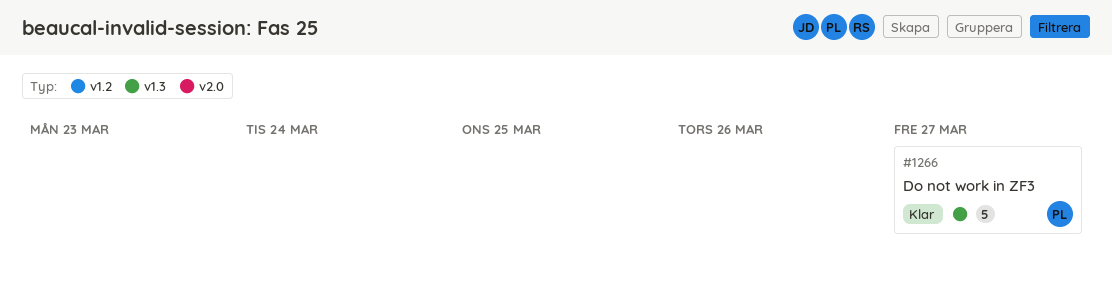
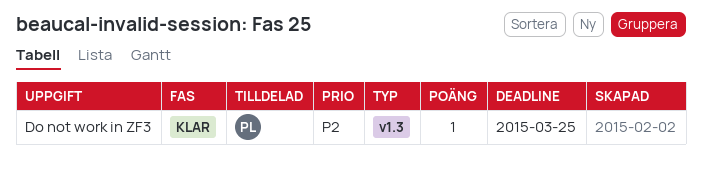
Do not work in ZF3, estimate: 5 -> 1
Do not work in ZF3, due: Mar 27 -> Mar 25

